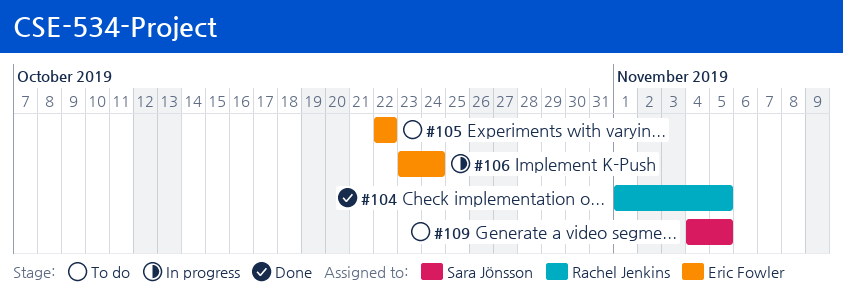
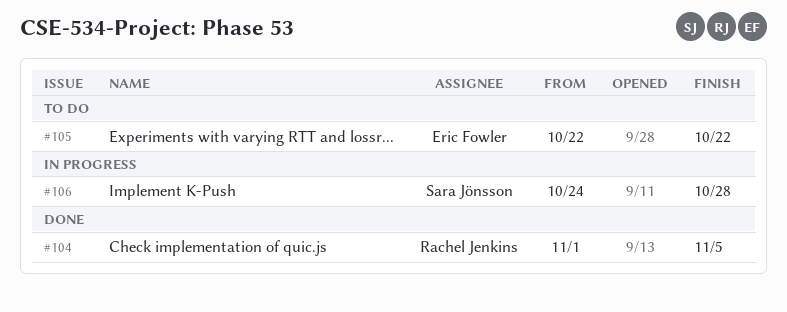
#106, owner: Eric Fowler -> Sara Jönsson
#106, start: Oct 23 -> Oct 24
#106, due: Oct 24 -> Oct 28
#109: present -> none

